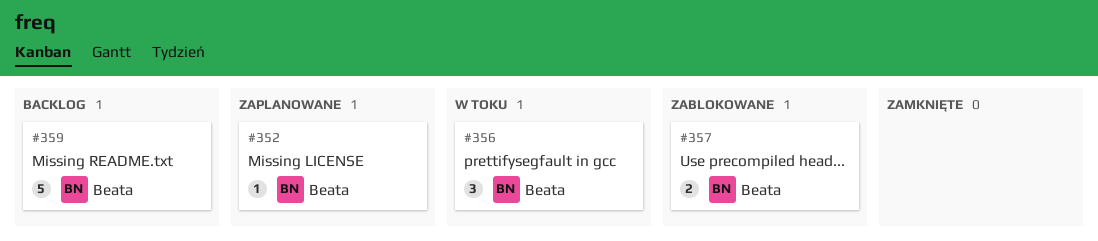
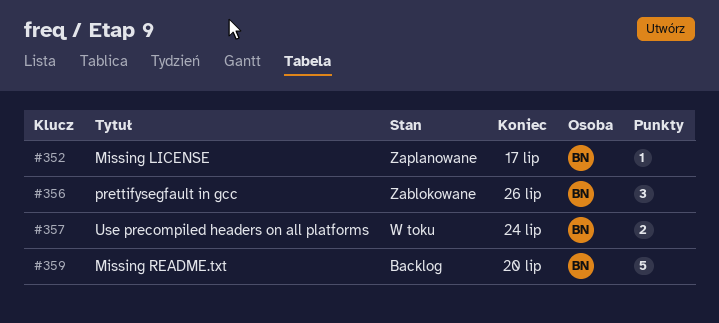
#356, status: W toku -> Zablokowane
#357, status: Zablokowane -> W toku

